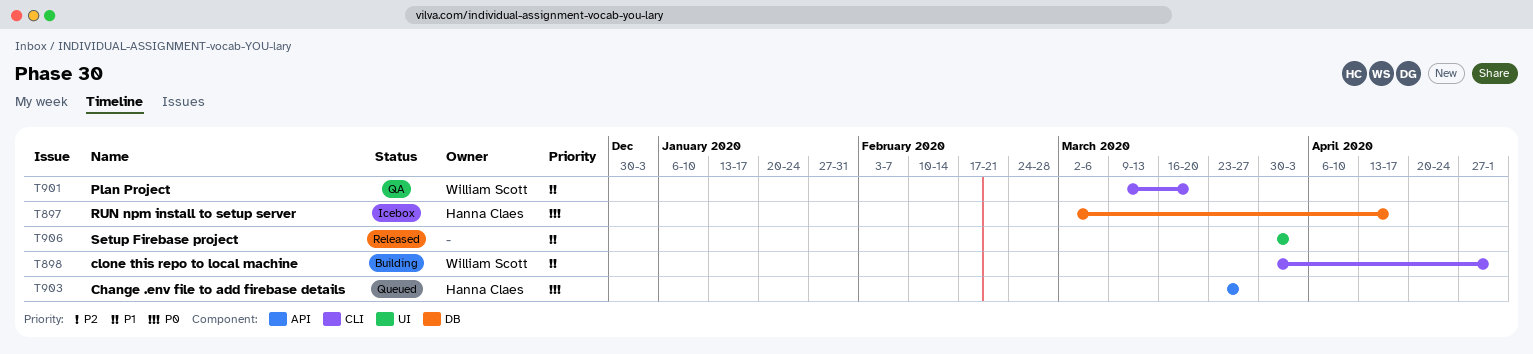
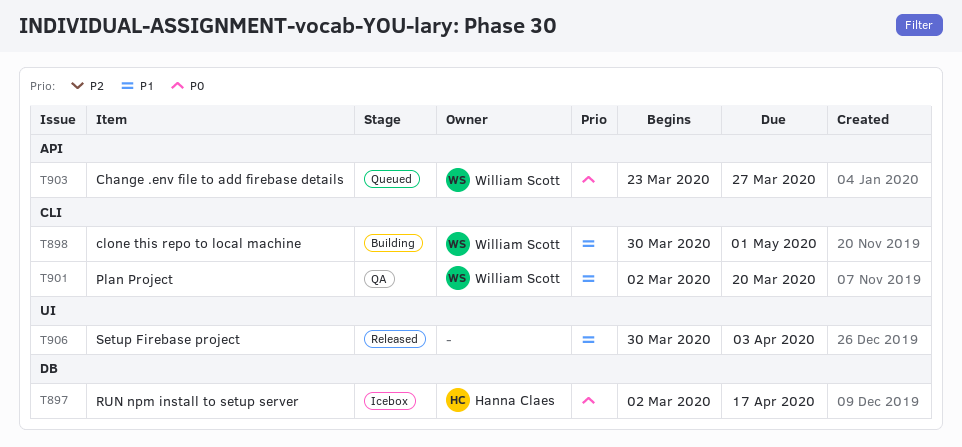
T901, start: Mar 9 -> Mar 2
T903, owner: Hanna Claes -> William Scott

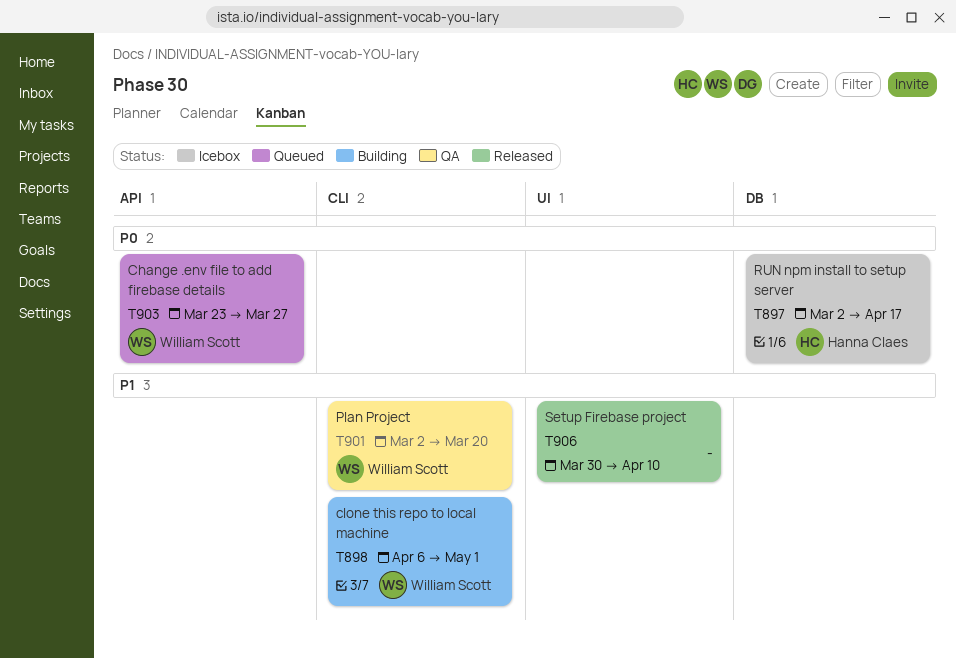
T898, start: Mar 30 -> Apr 6
T906, due: Apr 3 -> Apr 10

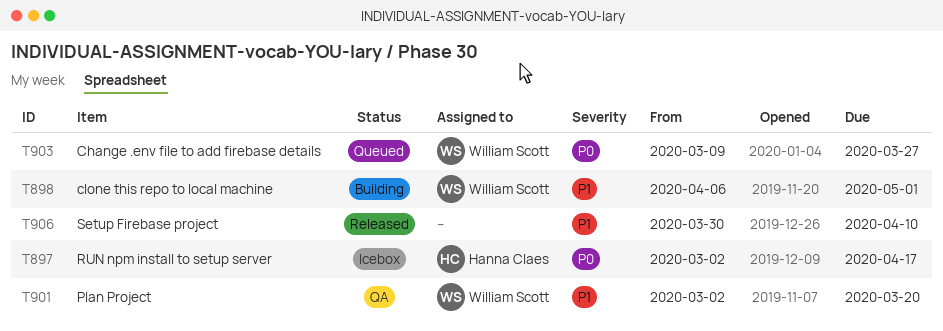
T903, start: Mar 23 -> Mar 9

